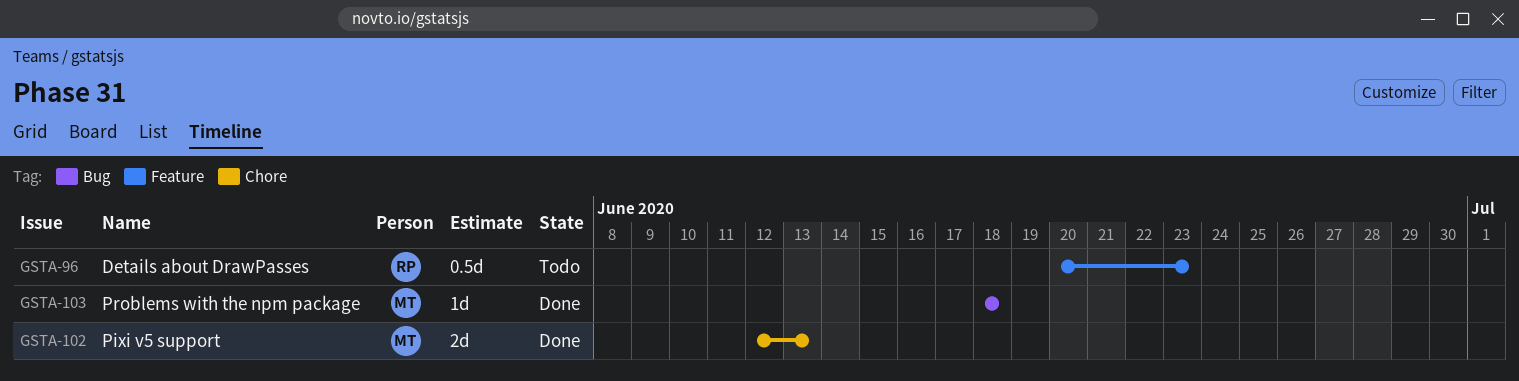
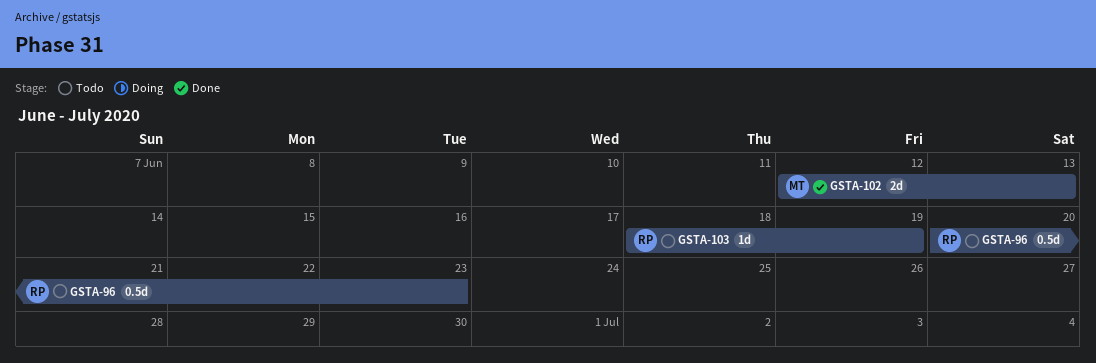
GSTA-103, status: Done -> Todo
GSTA-103, owner: MT -> RP
GSTA-103, due: Jun 18 -> Jun 19

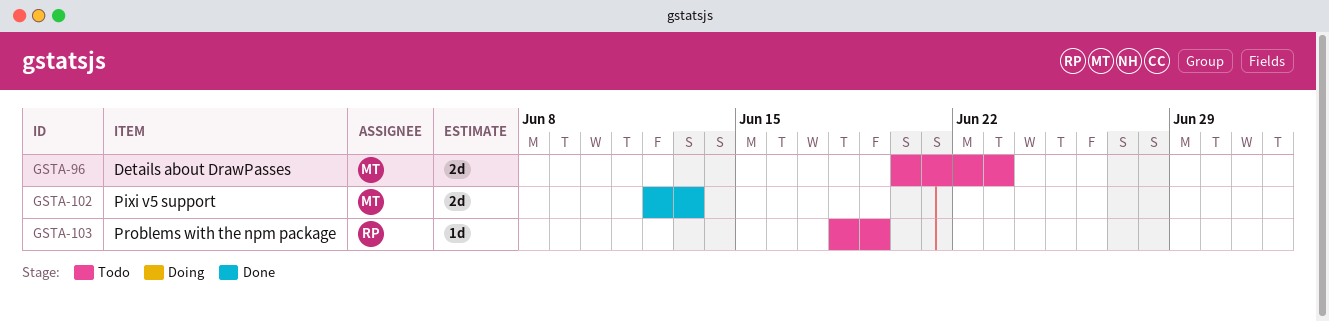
GSTA-96, owner: RP -> MT
GSTA-96, estimate: 0.5d -> 2d

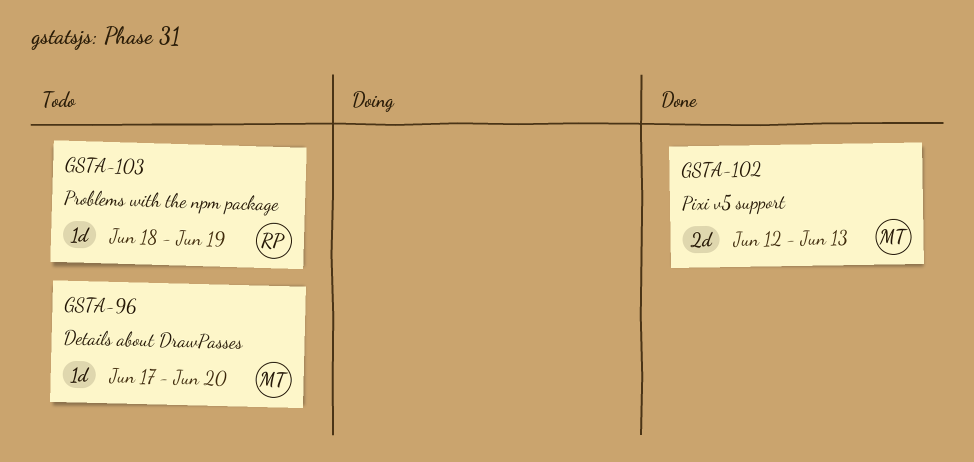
GSTA-96, estimate: 2d -> 1d
GSTA-96, start: Jun 20 -> Jun 17
GSTA-96, due: Jun 23 -> Jun 20

